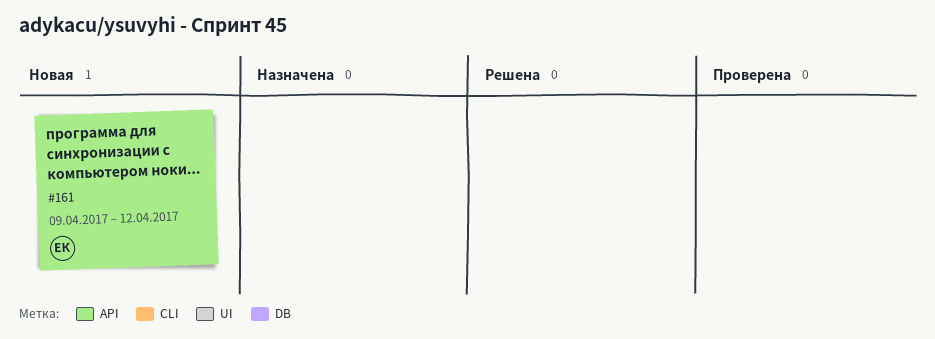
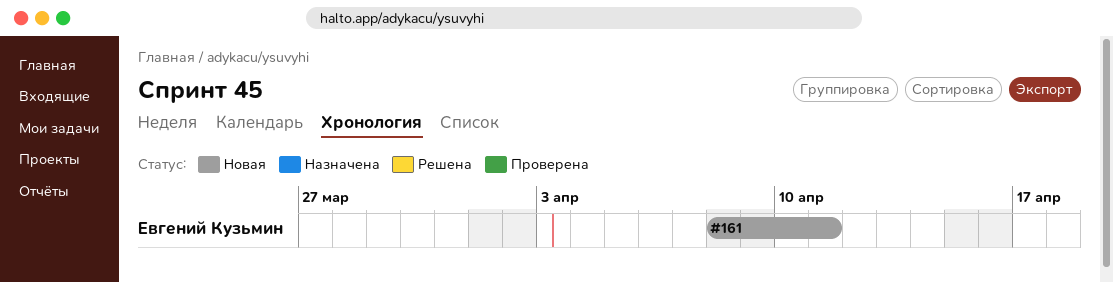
#161, start: Apr 9 -> Apr 8
#161, due: Apr 12 -> Apr 11

